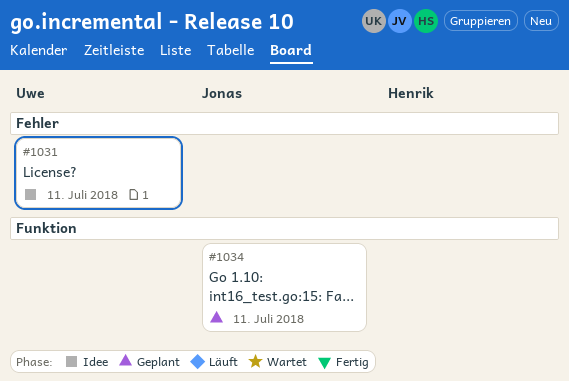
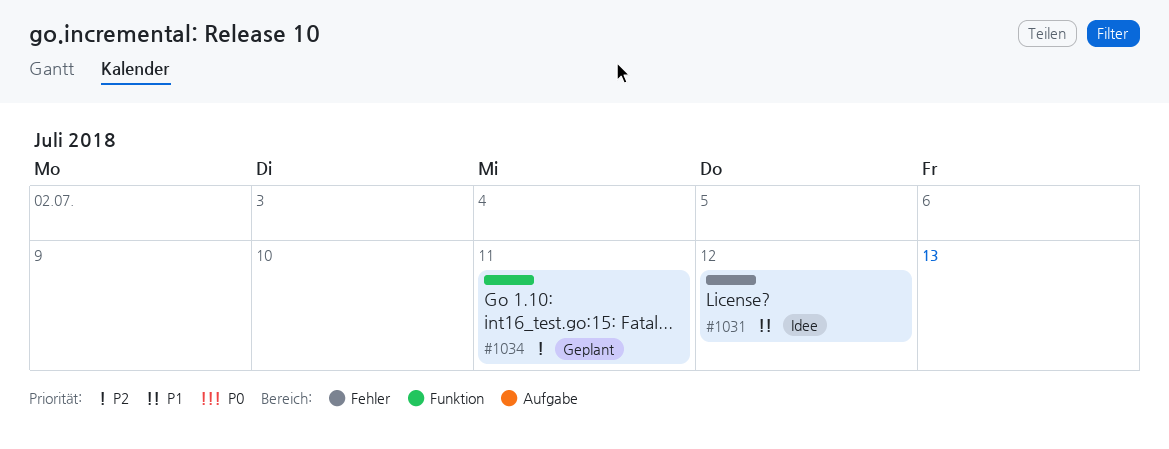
#1031, due: Jul 11 -> Jul 12

